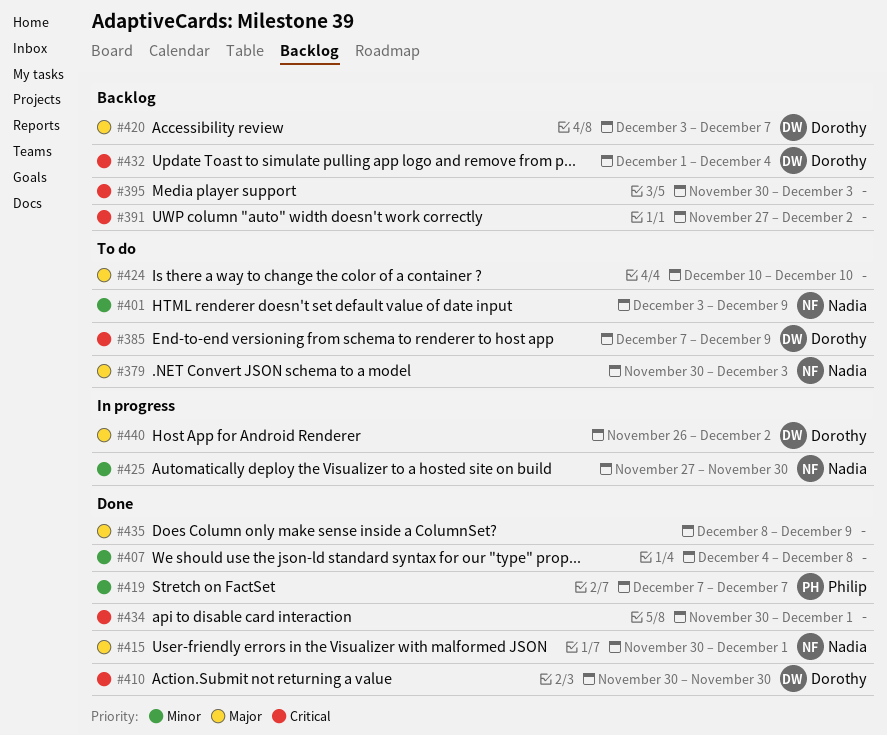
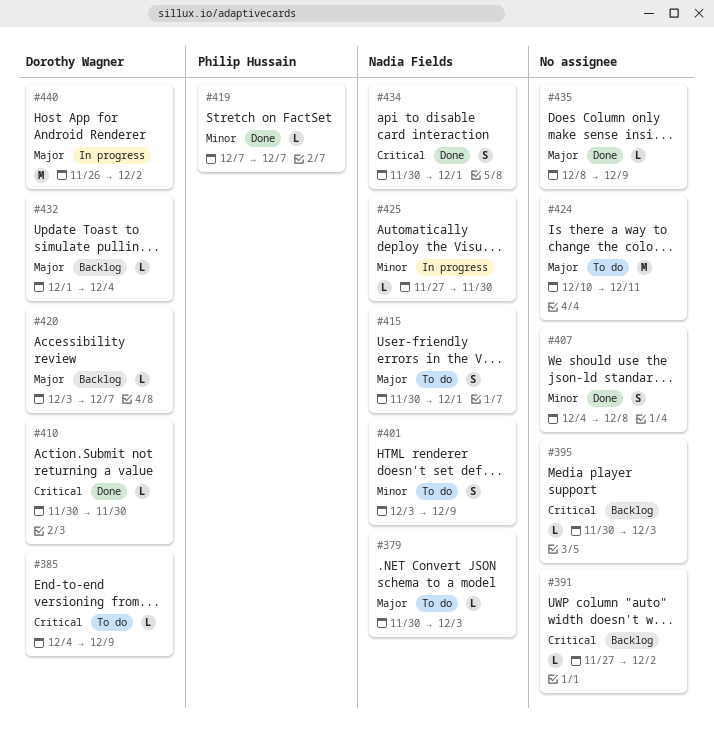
#385, start: Dec 7 -> Dec 4
#415, status: Done -> To do
#424, due: Dec 10 -> Dec 11
#432, priority: Critical -> Major
#434, owner: none -> Nadia Fields

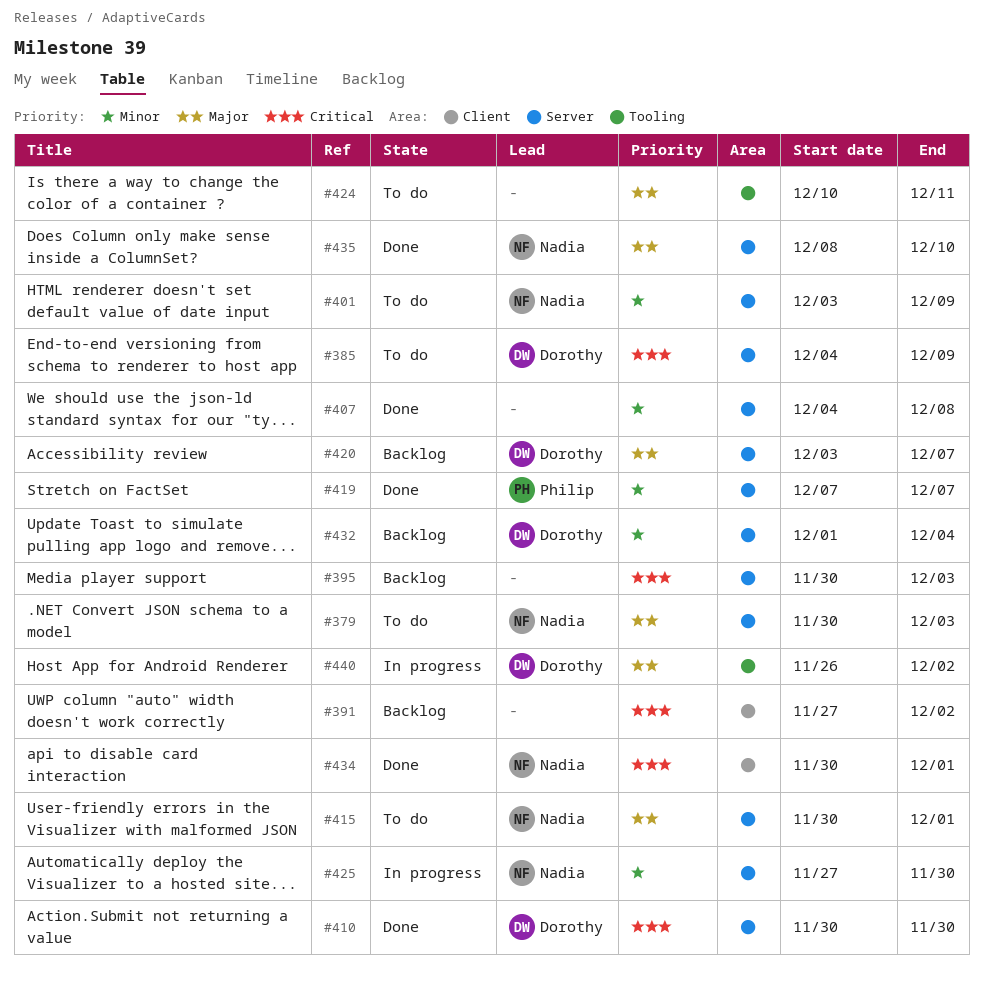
#432, priority: Major -> Minor
#435, owner: none -> Nadia Fields
#435, due: Dec 9 -> Dec 10

